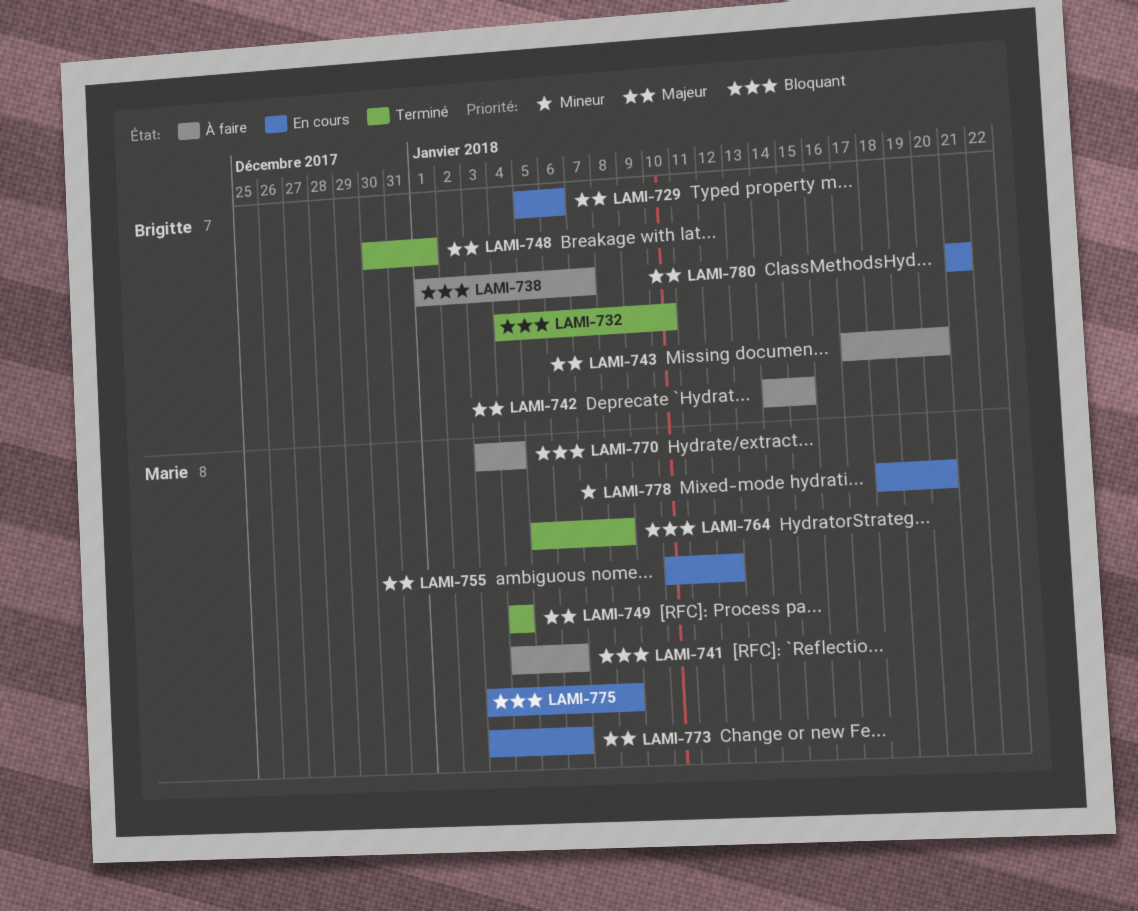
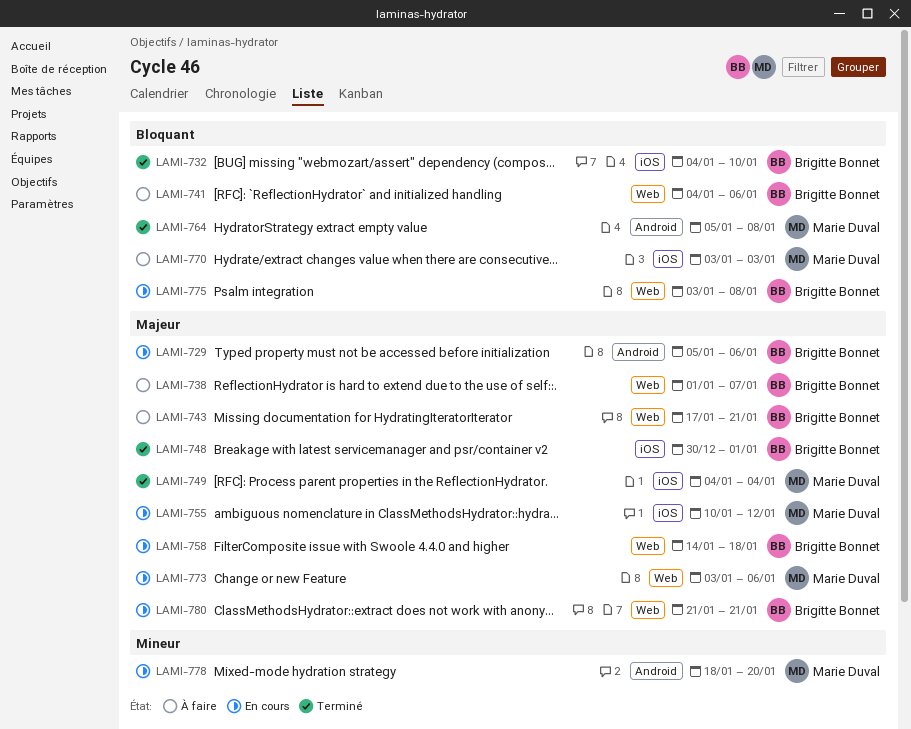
LAMI-738, priority: Bloquant -> Majeur
LAMI-741, owner: Marie Duval -> Brigitte Bonnet
LAMI-742: present -> none
LAMI-743, due: Jan 20 -> Jan 21
LAMI-758: none -> present
LAMI-770, due: Jan 4 -> Jan 3
LAMI-775, owner: Marie Duval -> Brigitte Bonnet

